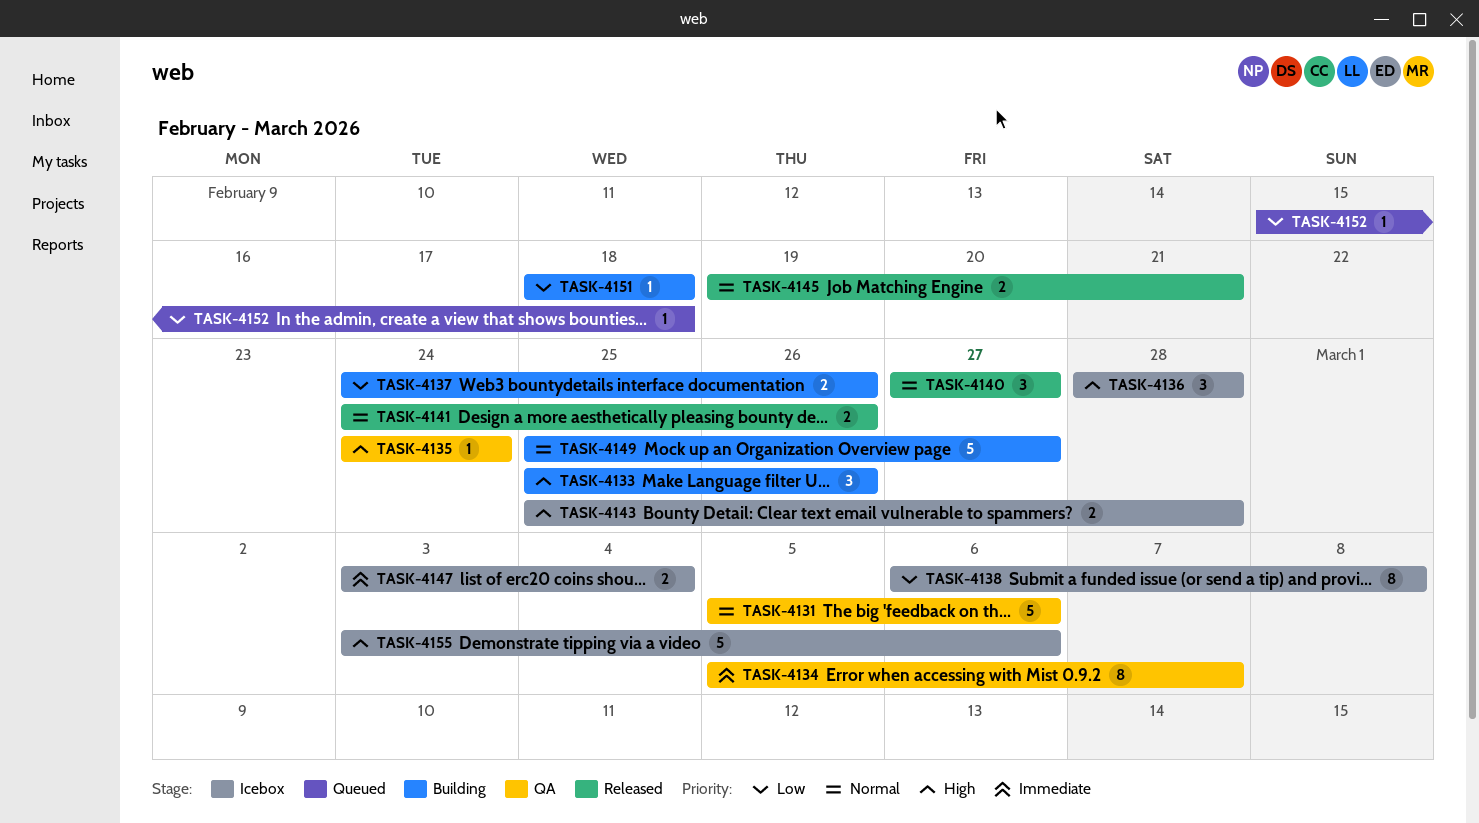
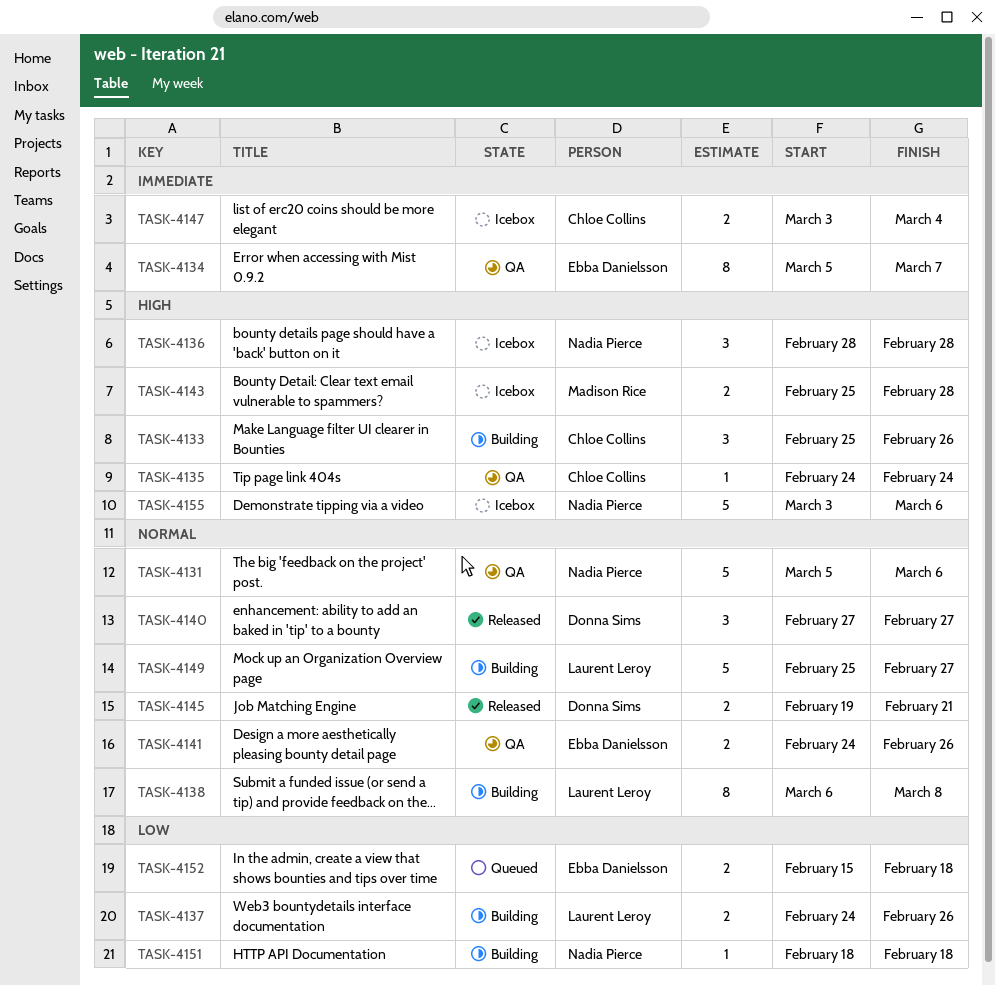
TASK-4138, status: Icebox -> Building
TASK-4138, priority: Low -> Normal
TASK-4141, status: Released -> QA
TASK-4152, estimate: 1 -> 2

